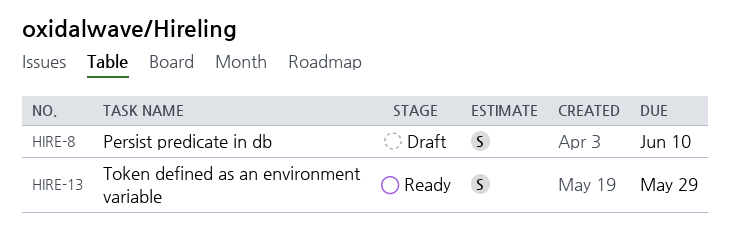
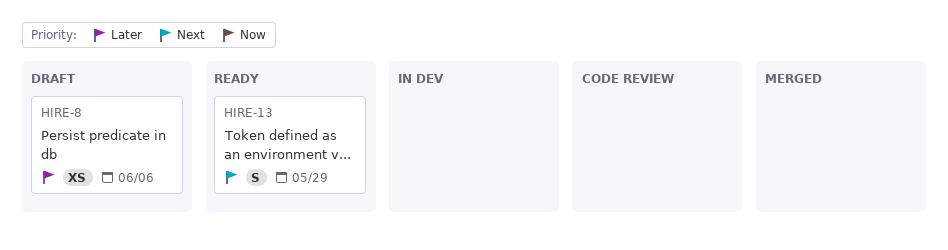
HIRE-8, estimate: S -> XS
HIRE-8, due: Jun 10 -> Jun 6

